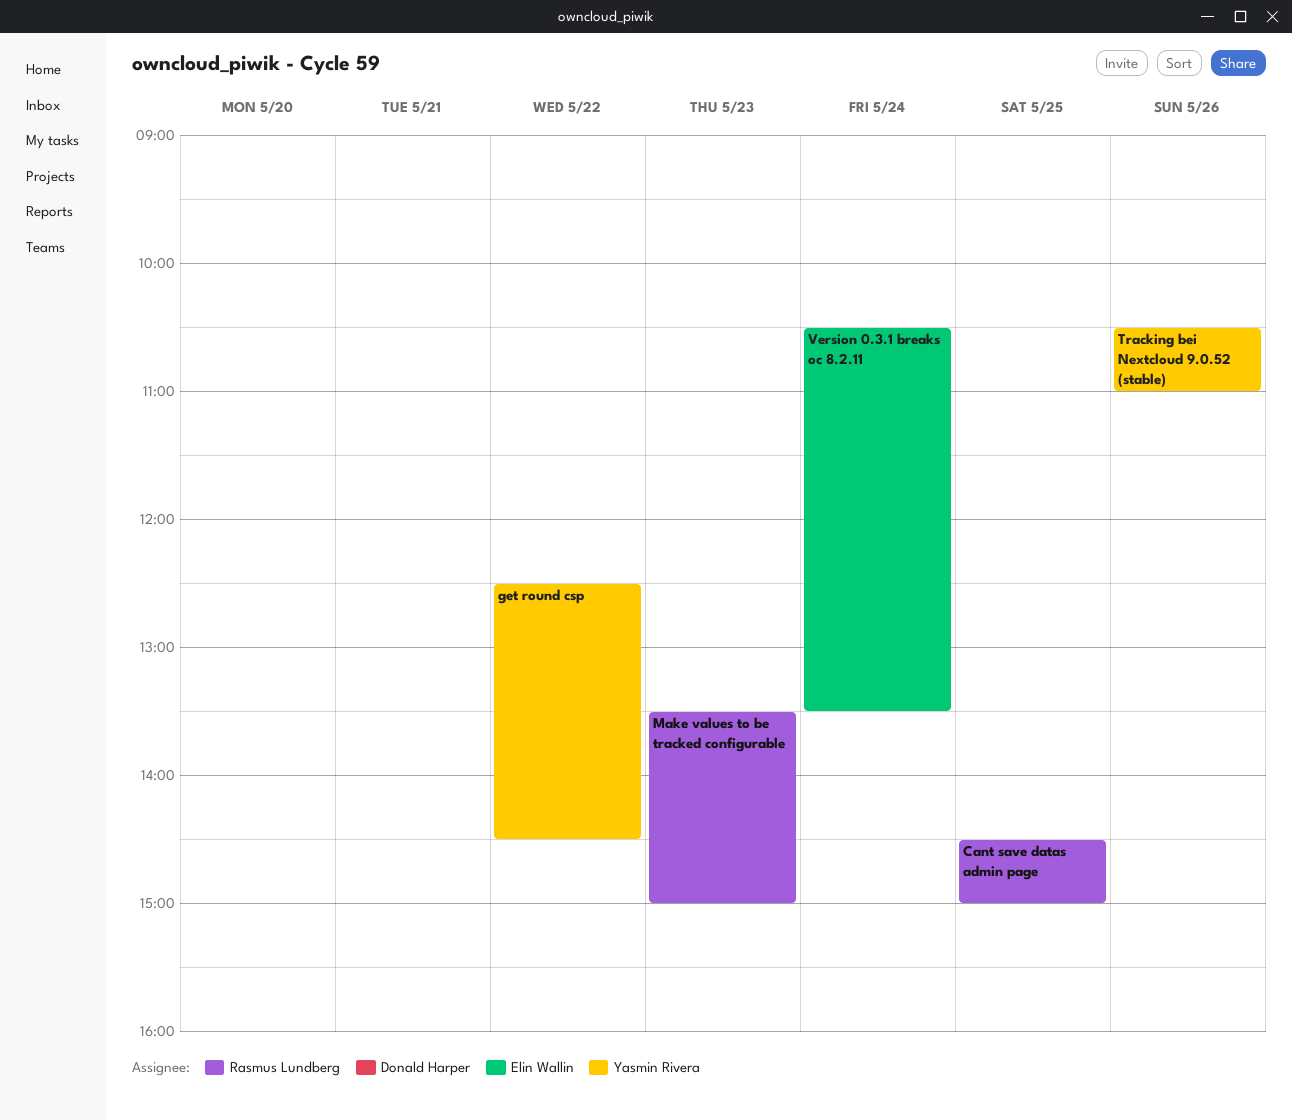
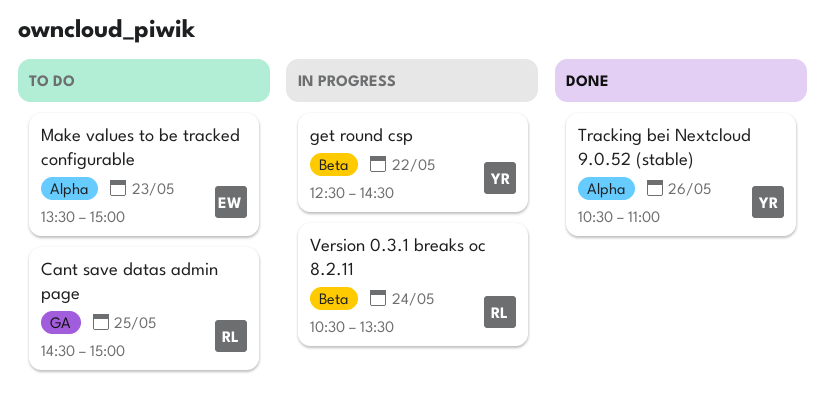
Make values to be tracked configurable, owner: Rasmus Lundberg -> Elin Wallin
Version 0.3.1 breaks oc 8.2.11, owner: Elin Wallin -> Rasmus Lundberg

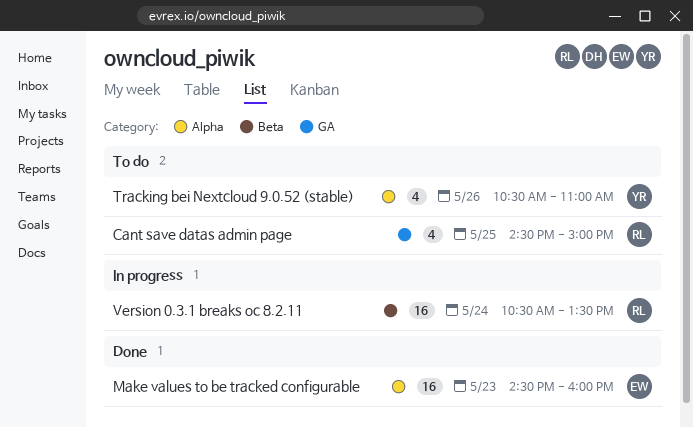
get round csp: present -> none
Make values to be tracked configurable, status: To do -> Done
Make values to be tracked configurable, begins: 13:30 -> 14:30
Make values to be tracked configurable, ends: 15:00 -> 16:00
Tracking bei Nextcloud 9.0.52 (stable), status: Done -> To do

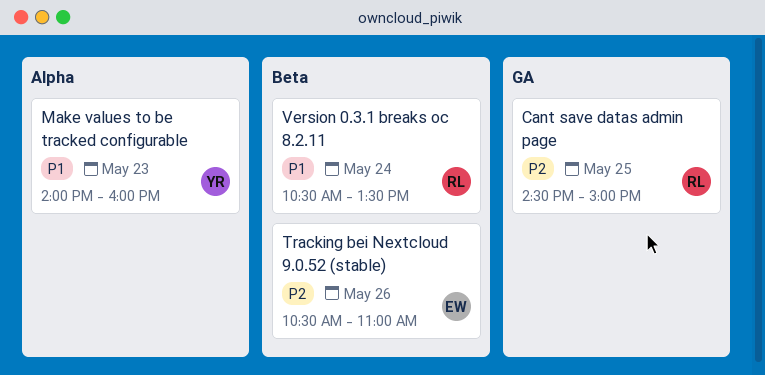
Make values to be tracked configurable, owner: EW -> YR
Make values to be tracked configurable, begins: 14:30 -> 14:00
Tracking bei Nextcloud 9.0.52 (stable), owner: YR -> EW
Tracking bei Nextcloud 9.0.52 (stable), label: Alpha -> Beta

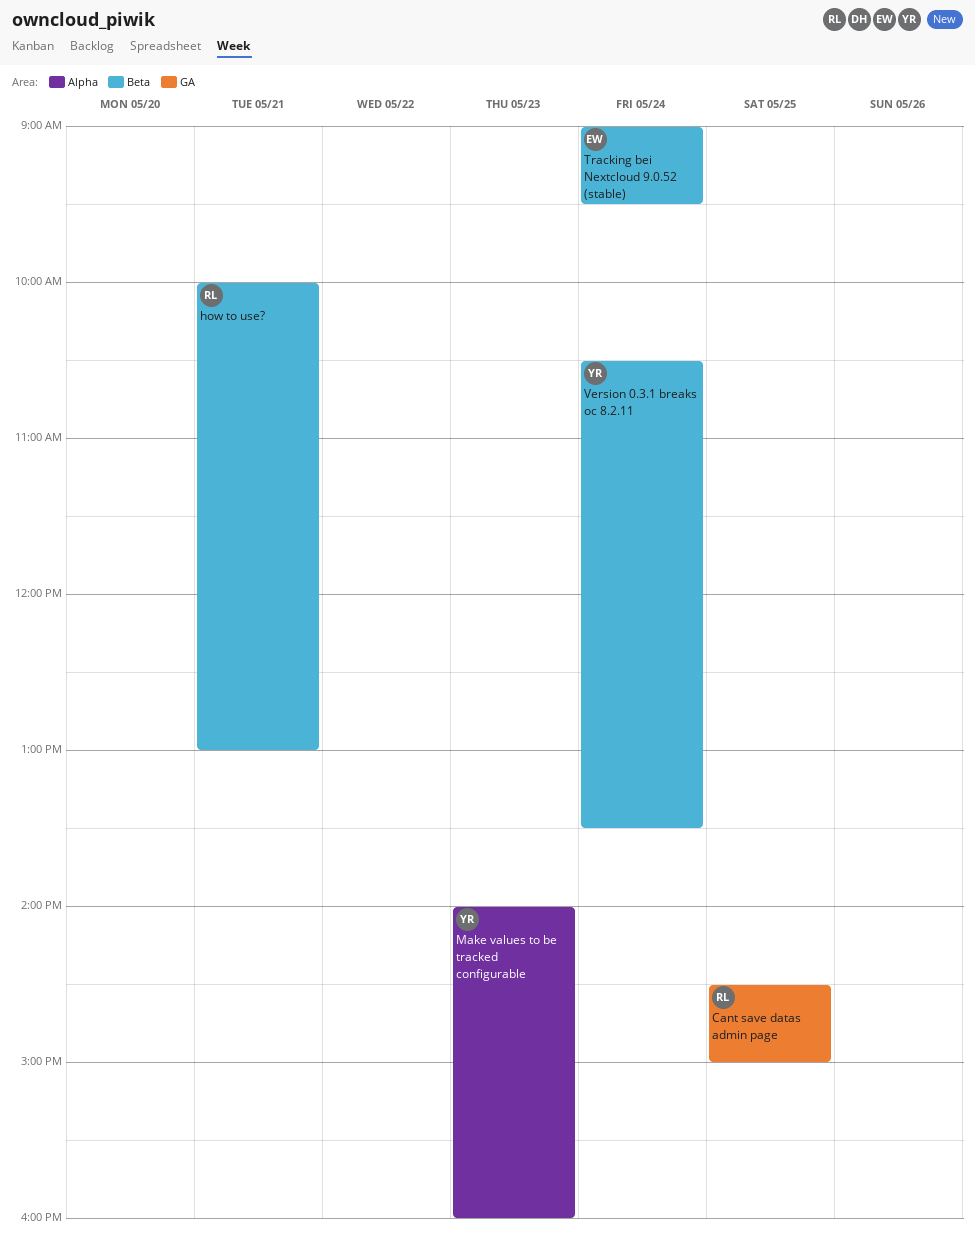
how to use?: none -> present
Tracking bei Nextcloud 9.0.52 (stable), day: May 26 -> May 24
Tracking bei Nextcloud 9.0.52 (stable), begins: 10:30 -> 09:00
Tracking bei Nextcloud 9.0.52 (stable), ends: 11:00 -> 09:30
Version 0.3.1 breaks oc 8.2.11, owner: RL -> YR

